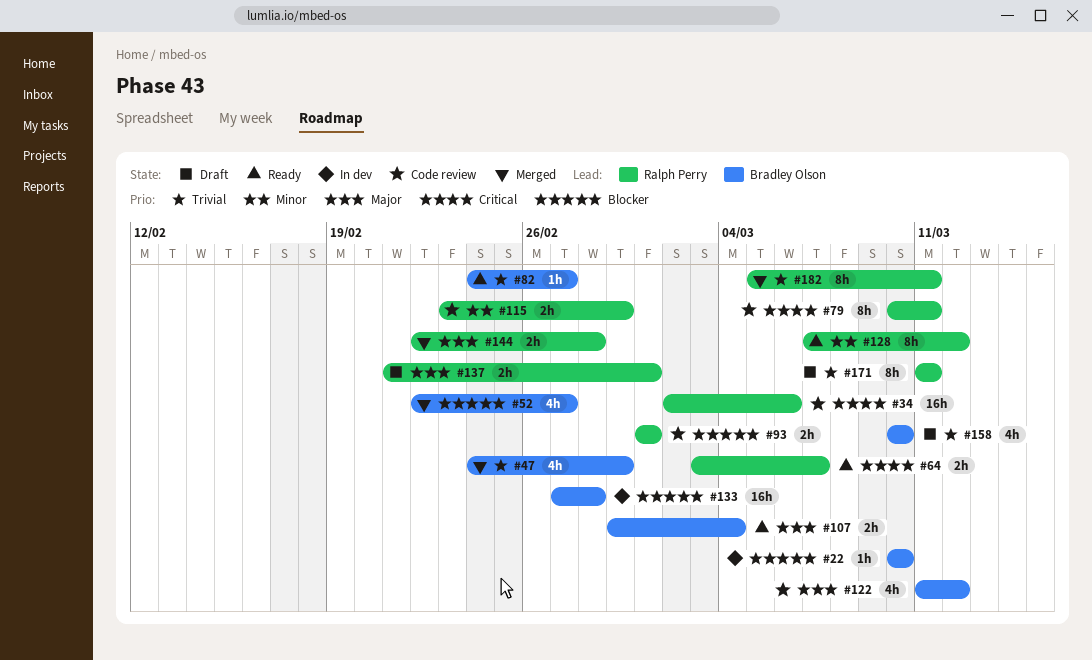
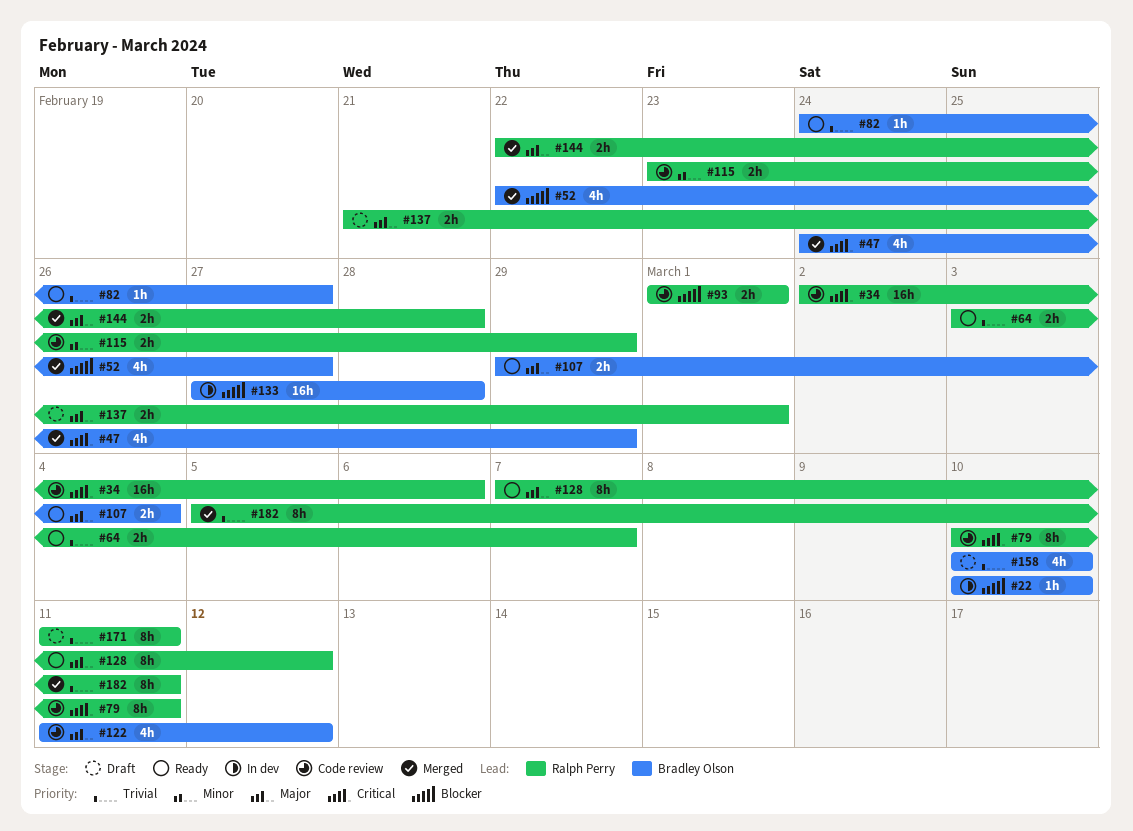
#47, priority: Trivial -> Critical
#64, priority: Critical -> Trivial
#128, priority: Minor -> Major

